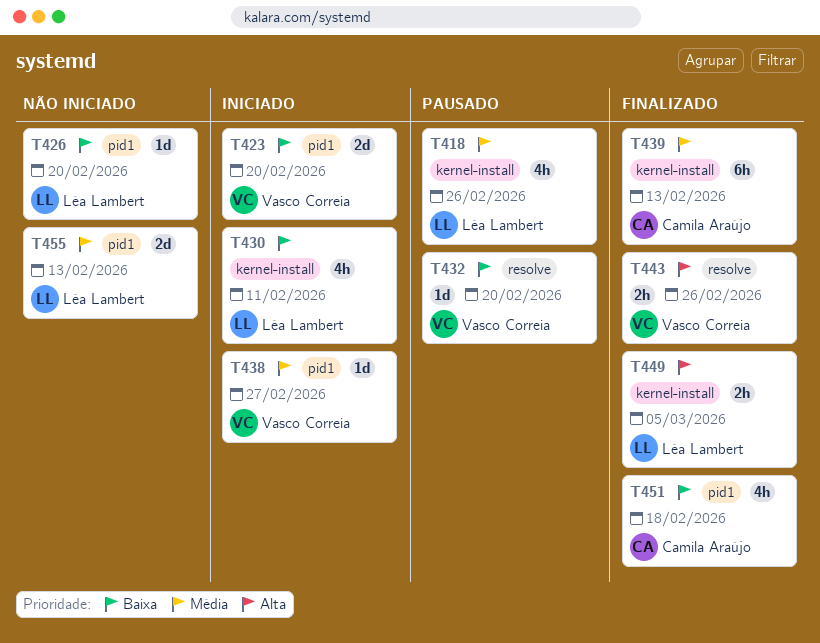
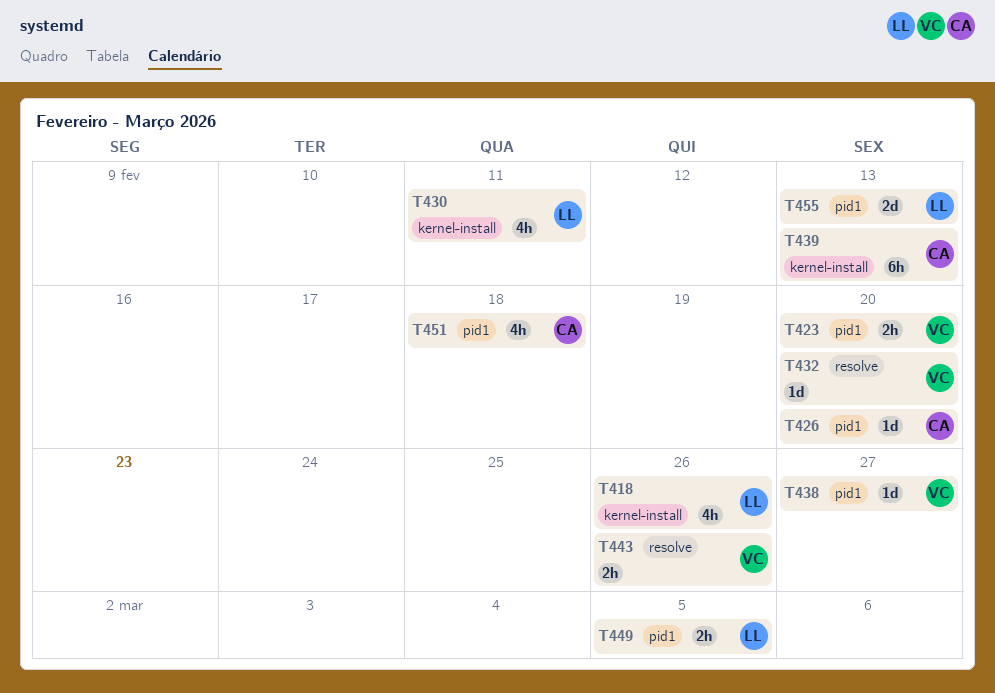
T423, estimate: 2d -> 2h
T426, owner: Léa Lambert -> Camila Araújo
T449, label: kernel-install -> pid1

